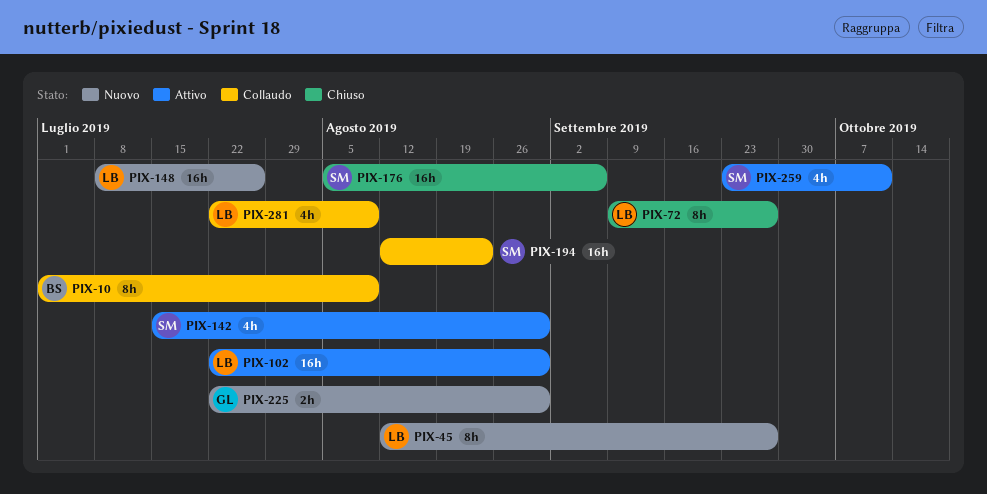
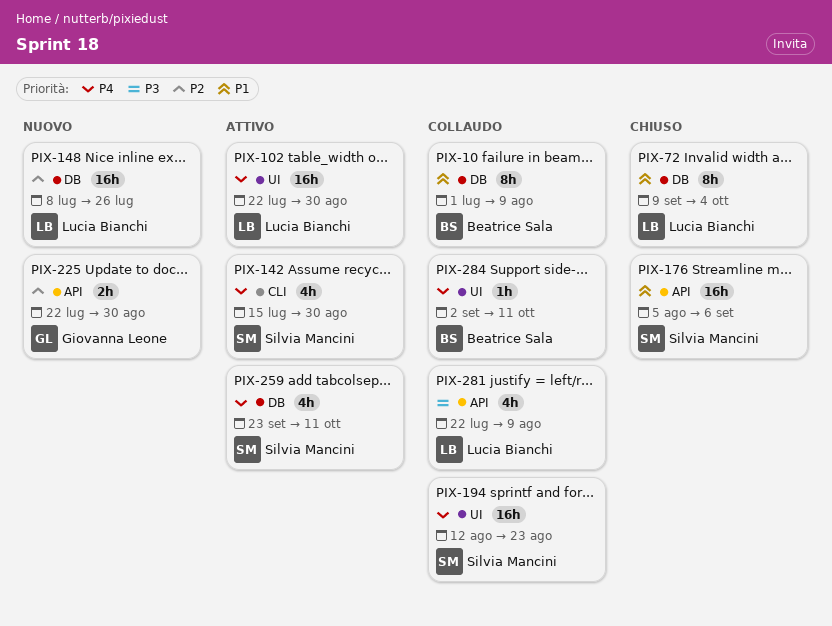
PIX-45: present -> none
PIX-72, due: Sep 27 -> Oct 4
PIX-284: none -> present

